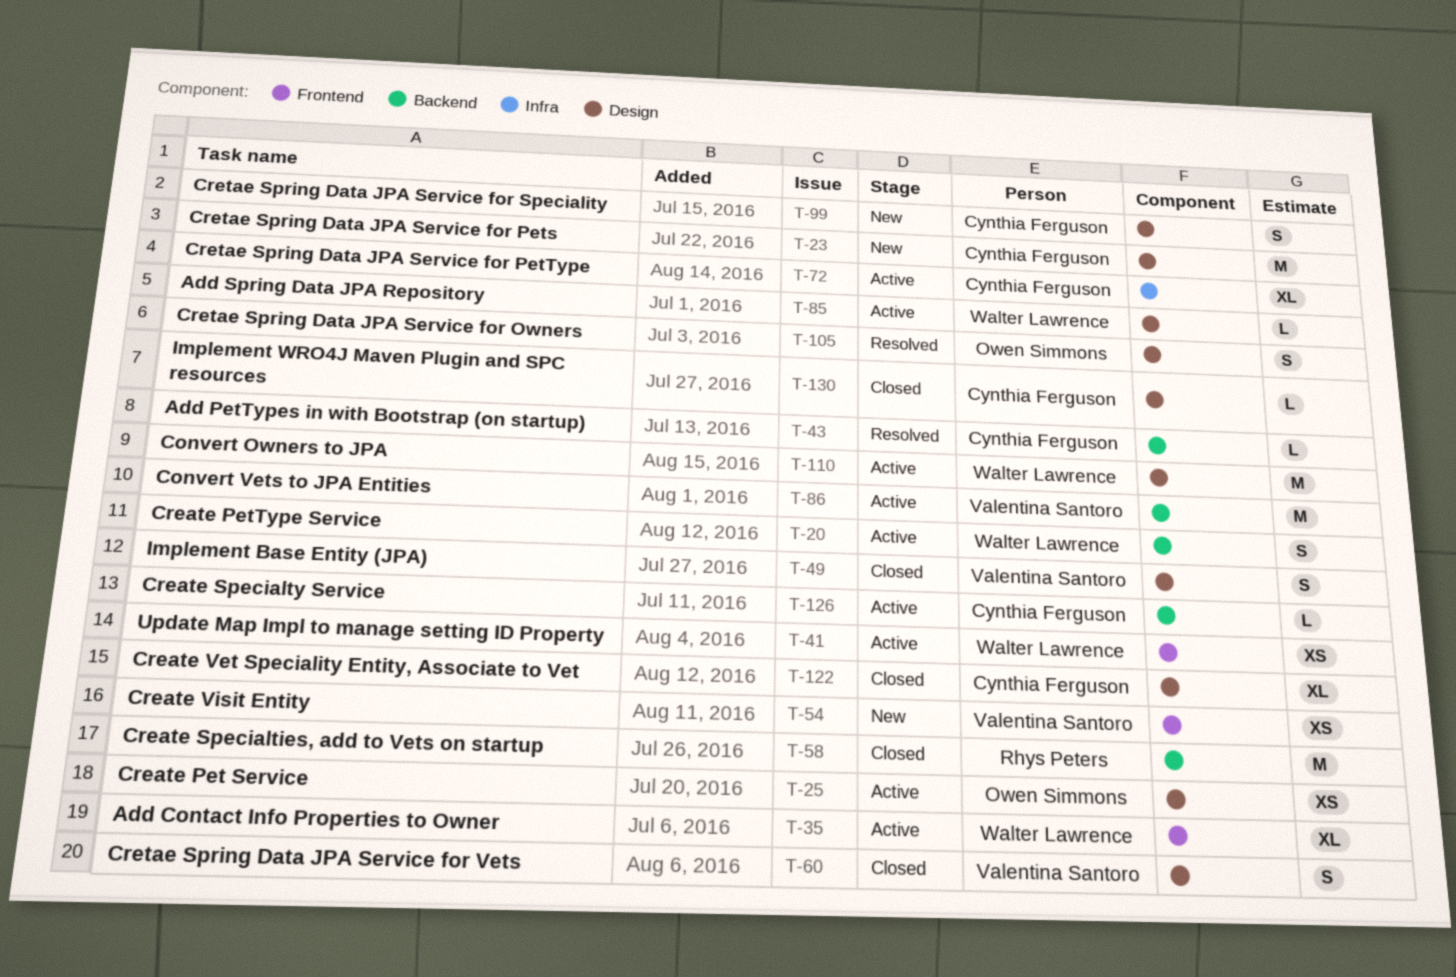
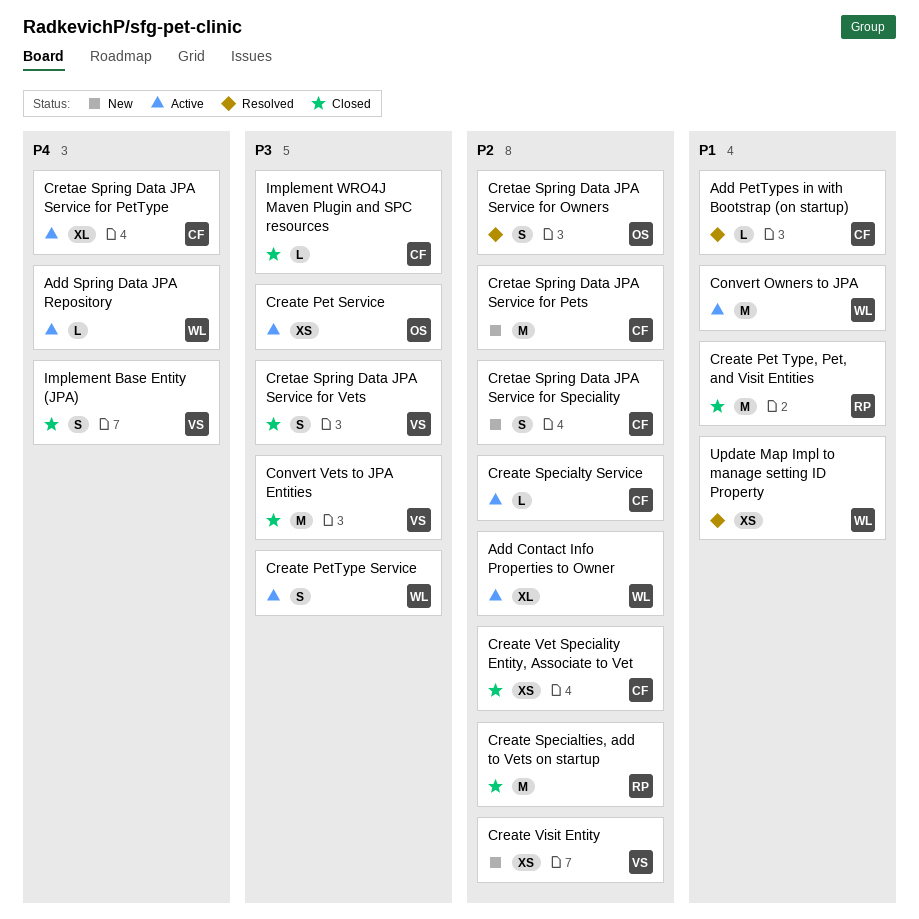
Convert Vets to JPA Entities, status: Active -> Closed
Create Pet Type, Pet, and Visit Entities: none -> present
Create Vet Speciality Entity, Associate to Vet, estimate: XL -> XS
Update Map Impl to manage setting ID Property, status: Active -> Resolved

